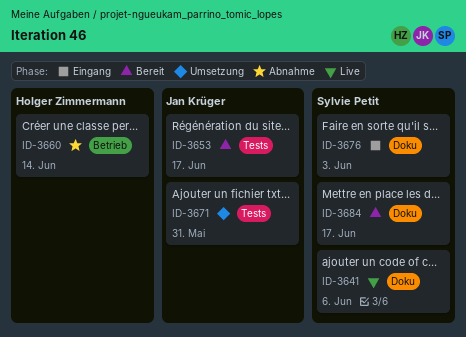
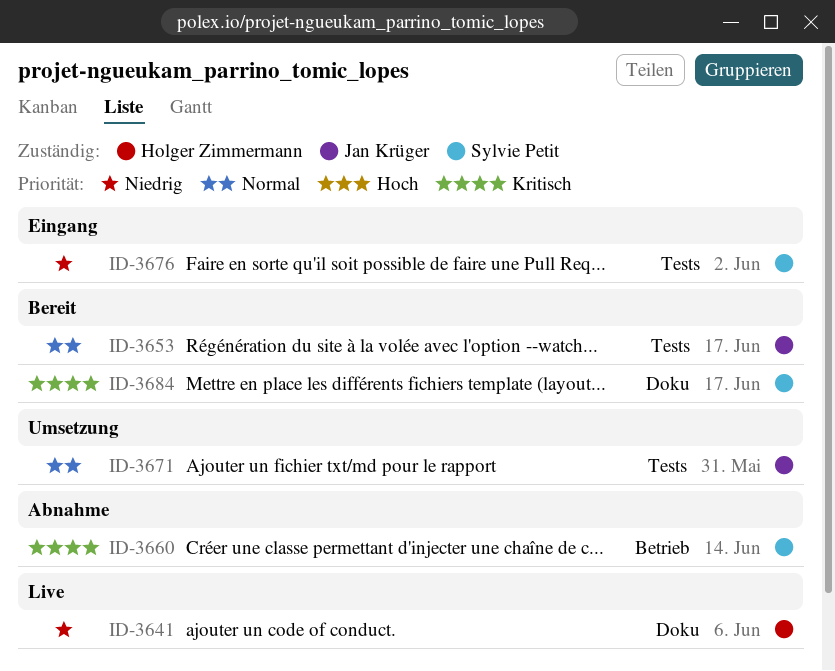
ID-3641, owner: Sylvie Petit -> Holger Zimmermann
ID-3660, owner: Holger Zimmermann -> Sylvie Petit
ID-3676, label: Doku -> Tests
ID-3676, due: Jun 3 -> Jun 2

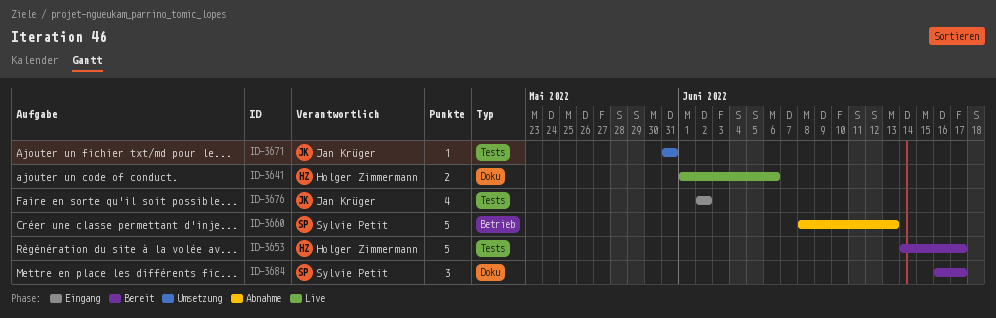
ID-3653, owner: Jan Krüger -> Holger Zimmermann
ID-3660, due: Jun 14 -> Jun 13
ID-3676, owner: Sylvie Petit -> Jan Krüger

